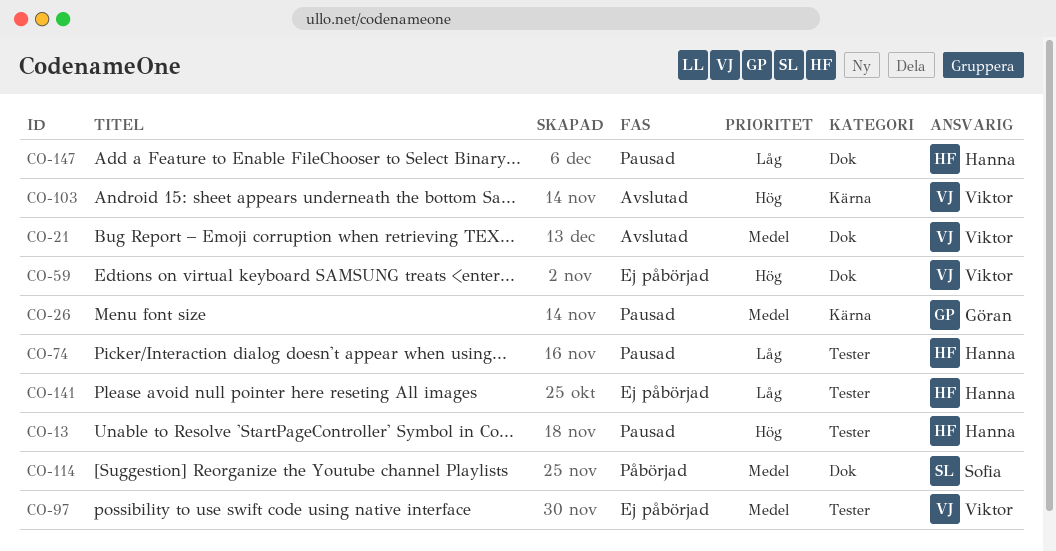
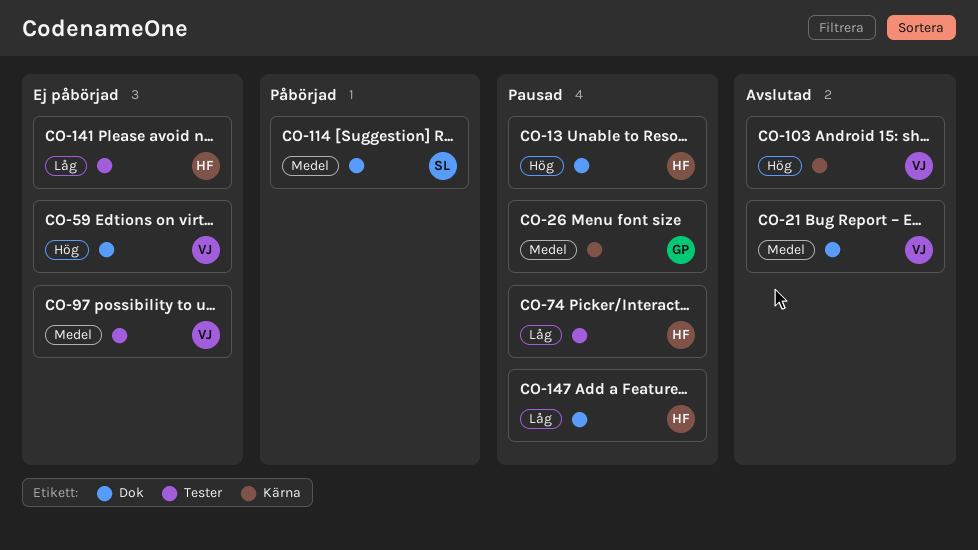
CO-13, label: Tester -> Dok

